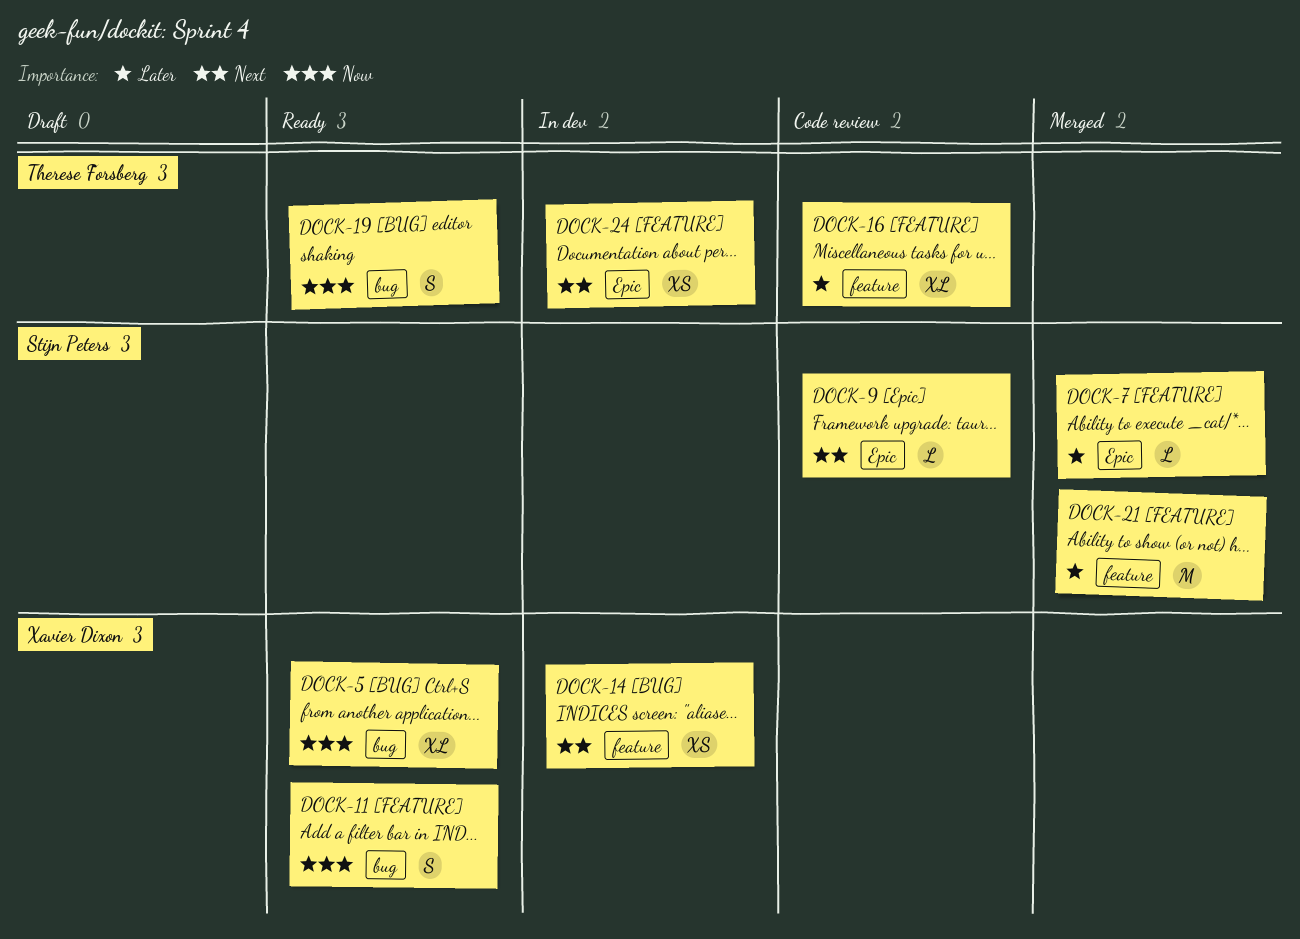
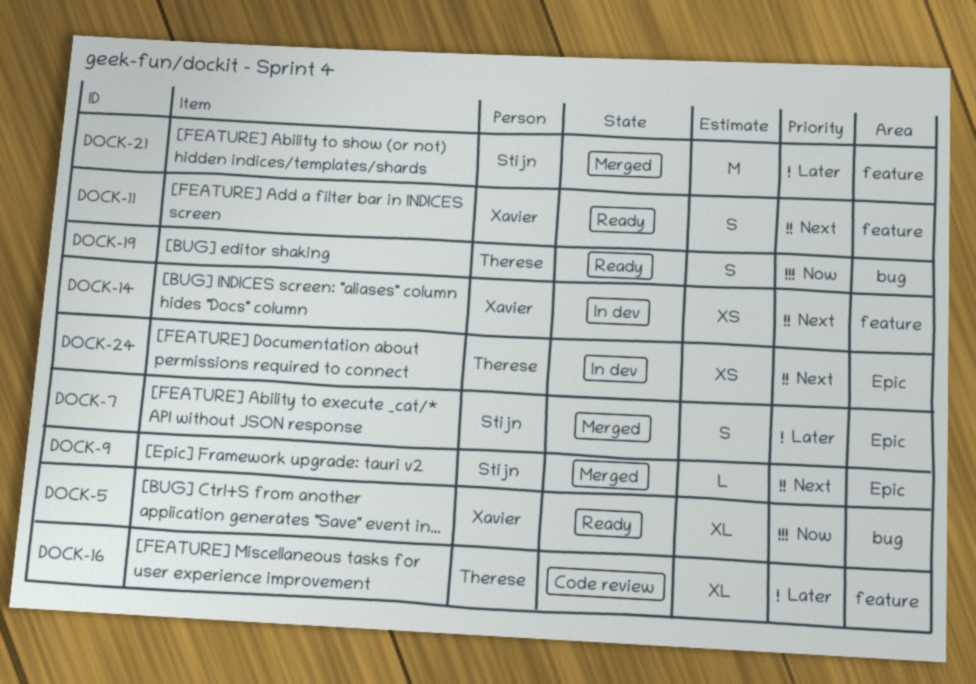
DOCK-7, estimate: L -> S
DOCK-9, status: Code review -> Merged
DOCK-11, priority: Now -> Next
DOCK-11, label: bug -> feature

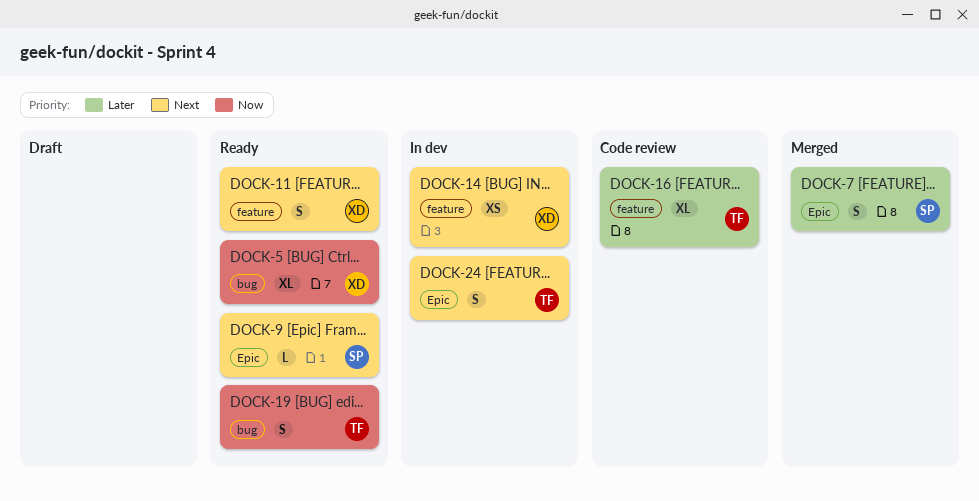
DOCK-9, status: Merged -> Ready
DOCK-21: present -> none
DOCK-24, estimate: XS -> S

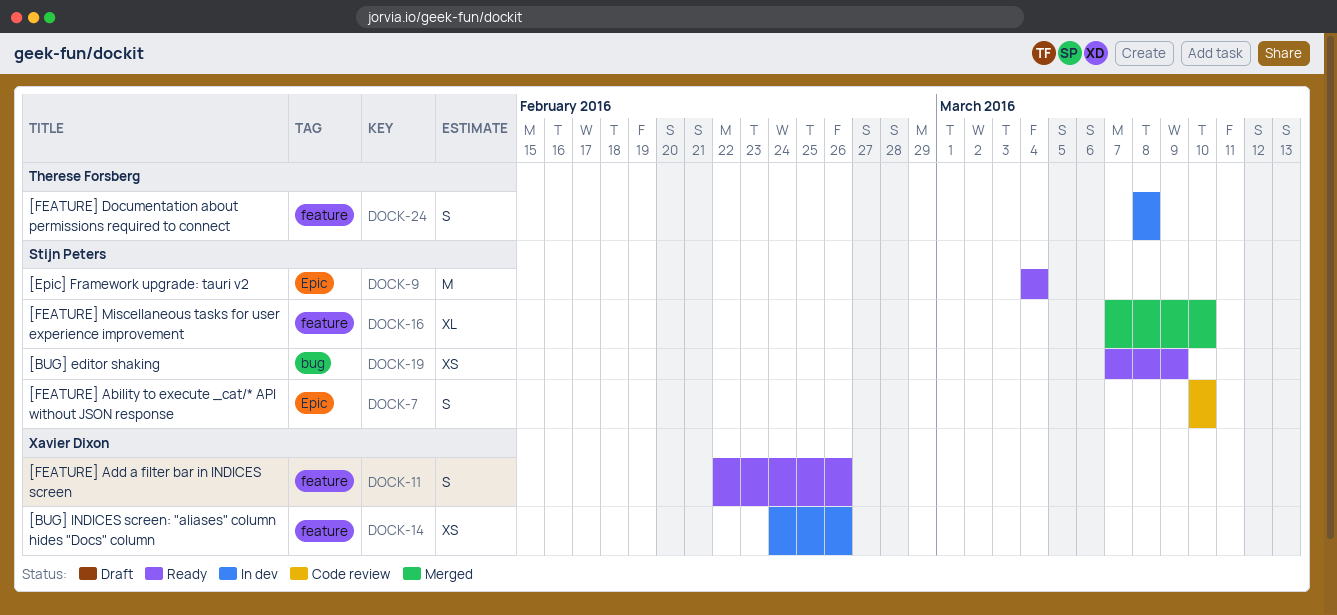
DOCK-5: present -> none
DOCK-7, status: Merged -> Code review
DOCK-9, estimate: L -> M
DOCK-16, status: Code review -> Merged
DOCK-16, owner: Therese Forsberg -> Stijn Peters
DOCK-19, owner: Therese Forsberg -> Stijn Peters
DOCK-19, estimate: S -> XS
DOCK-24, label: Epic -> feature

